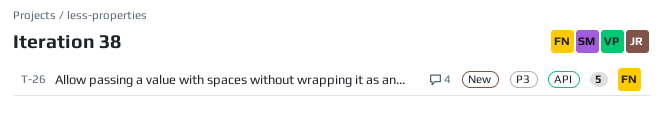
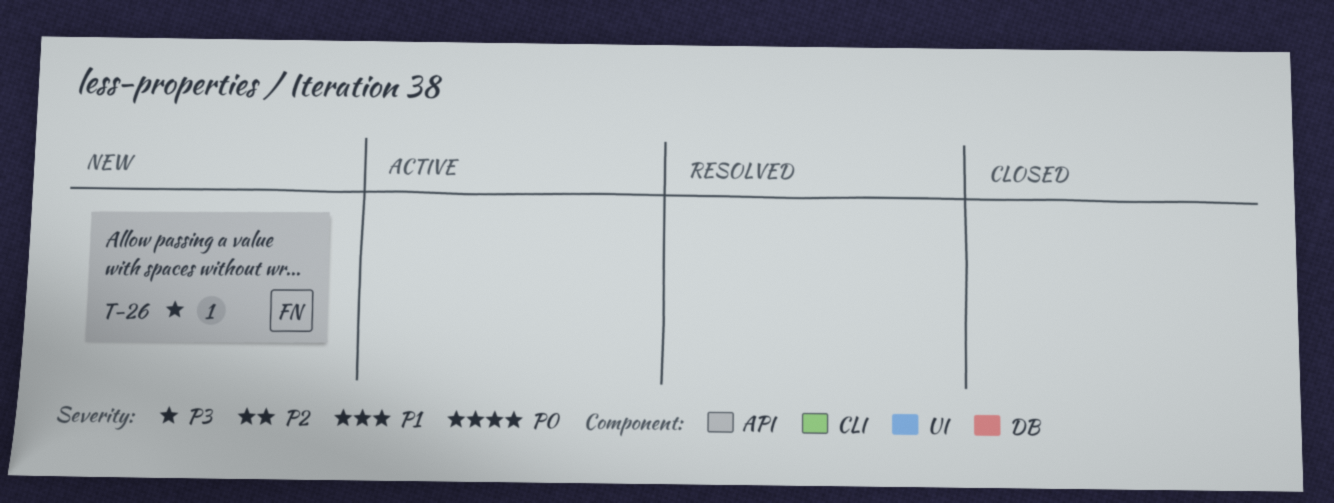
T-26, estimate: 5 -> 1

